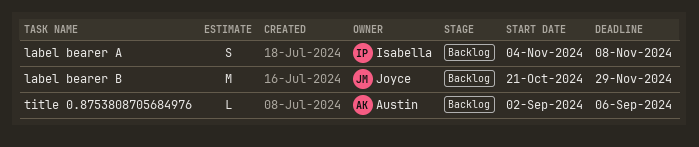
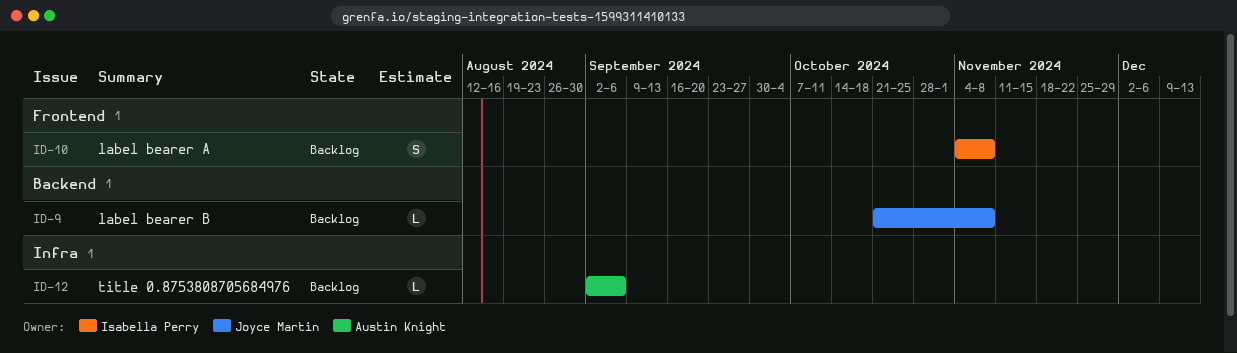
label bearer B, estimate: M -> L
label bearer B, due: Nov 29 -> Nov 8

